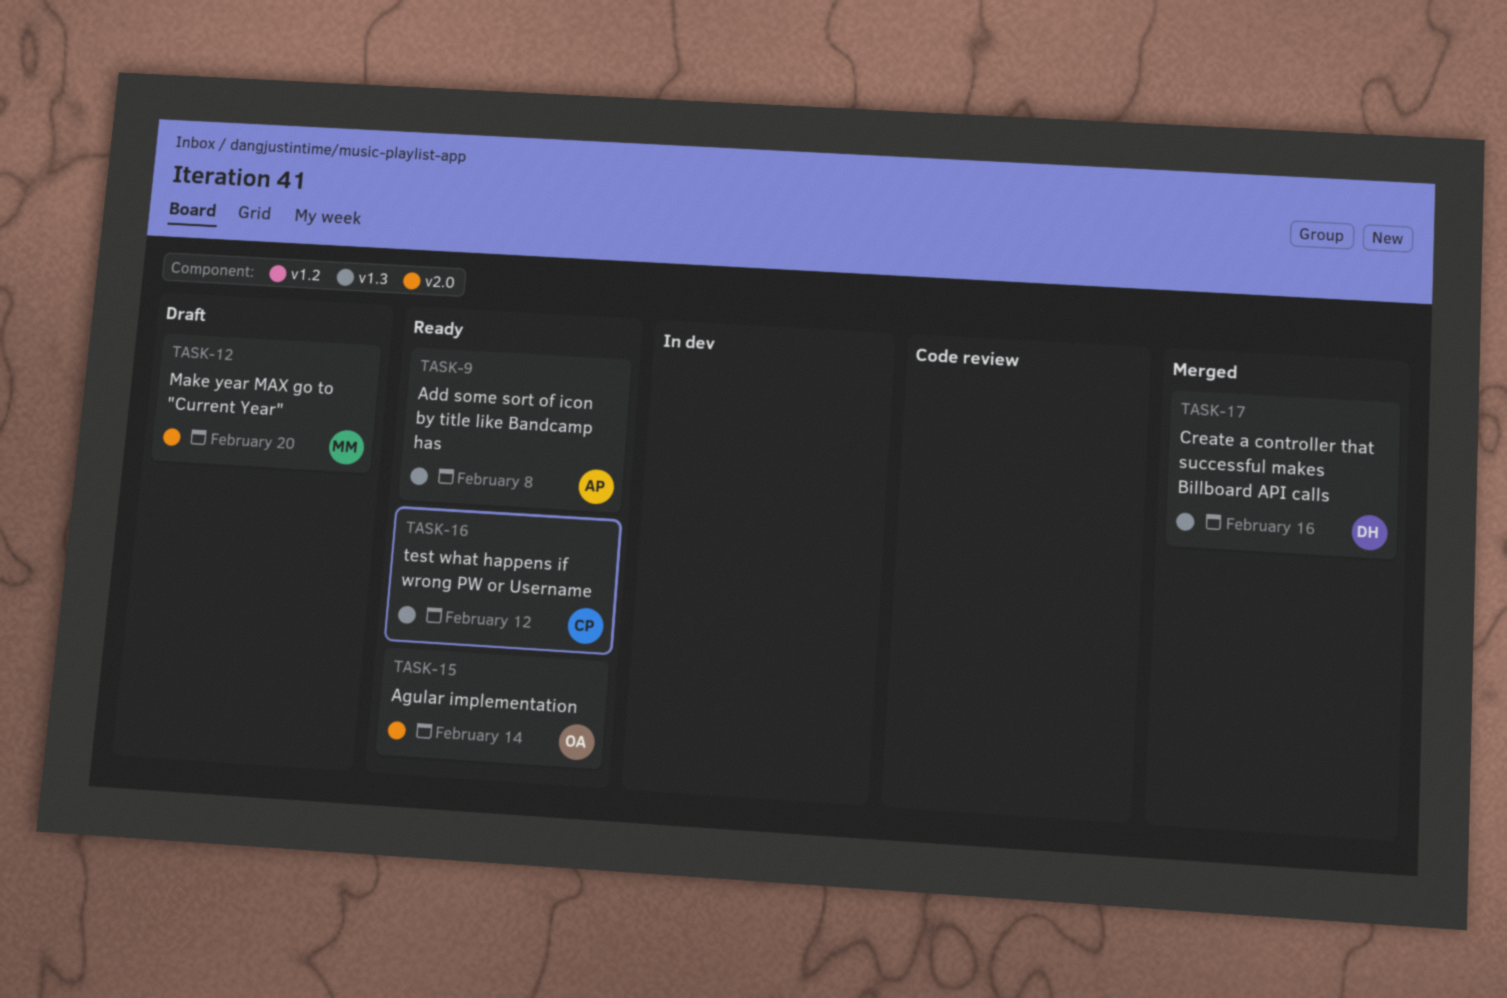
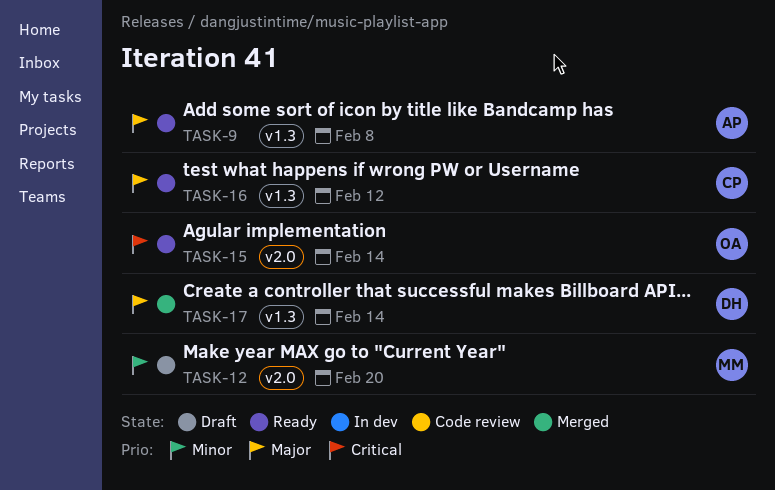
TASK-17, due: Feb 16 -> Feb 14

